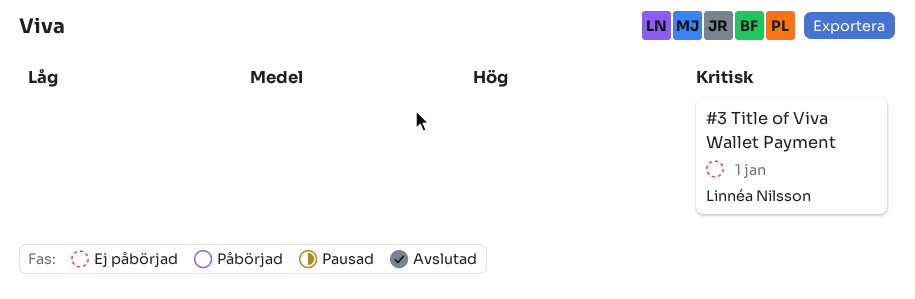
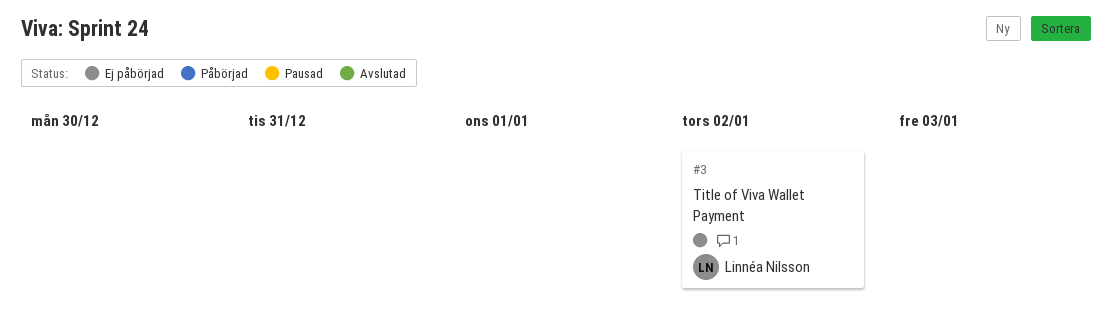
#3, due: Jan 1 -> Jan 2

